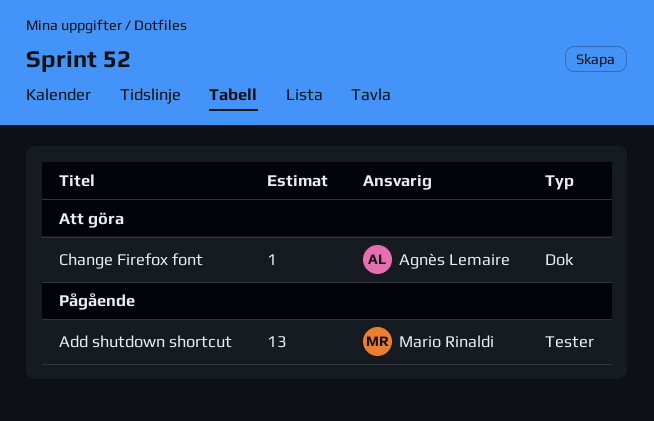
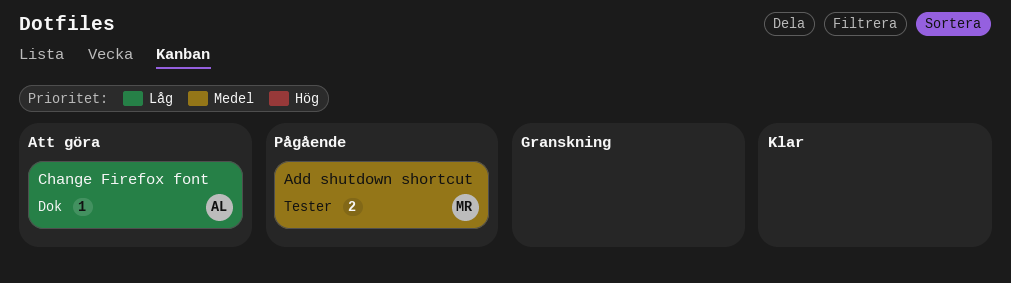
Add shutdown shortcut, estimate: 13 -> 2

